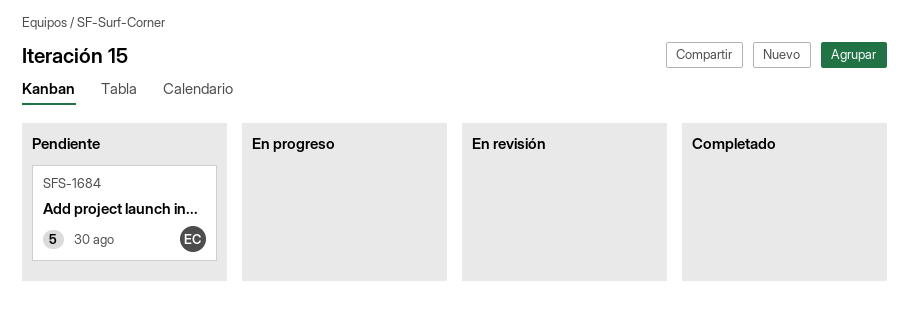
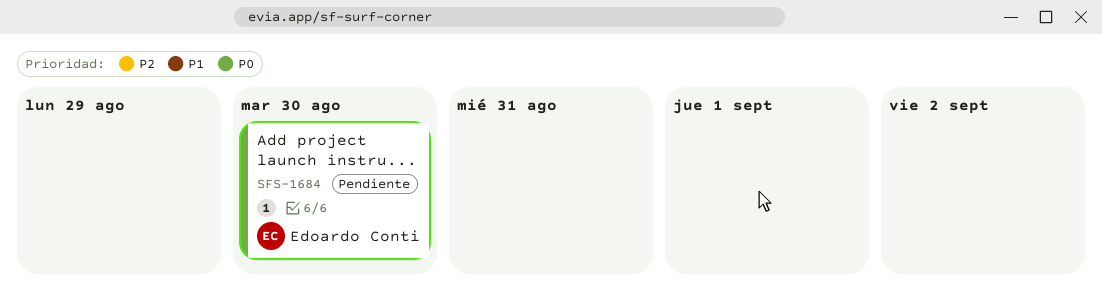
SFS-1684, estimate: 5 -> 1

